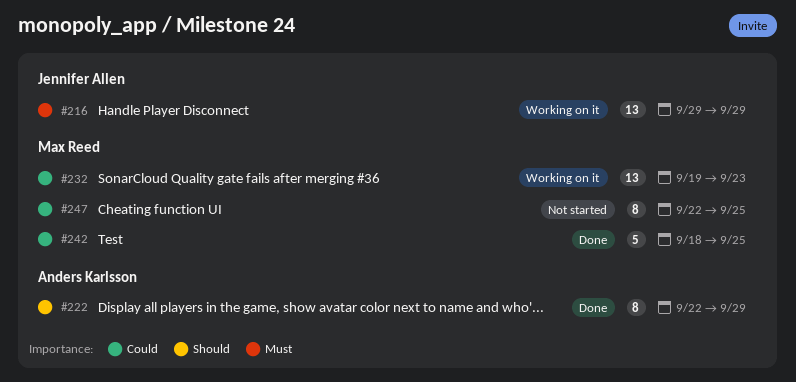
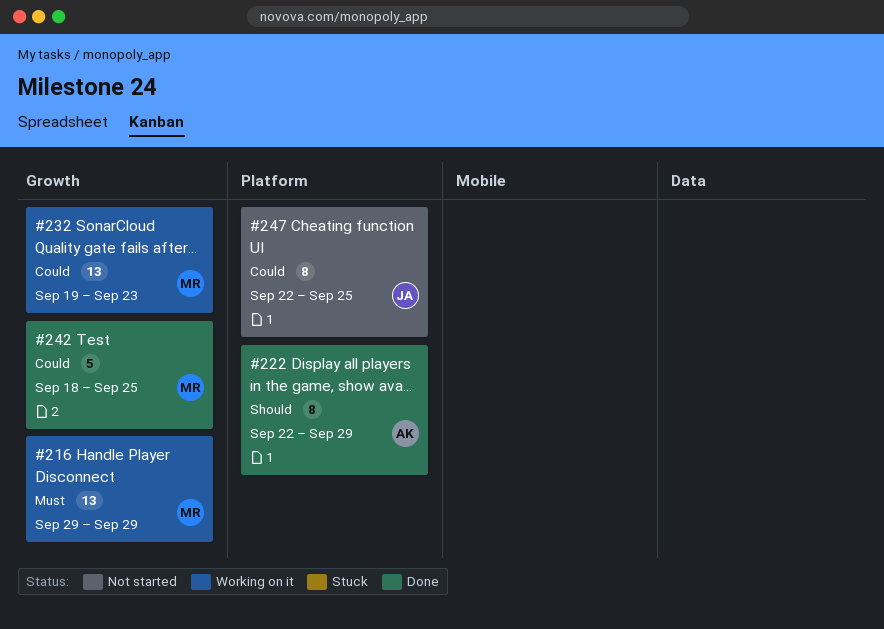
#216, owner: Jennifer Allen -> Max Reed
#247, owner: Max Reed -> Jennifer Allen

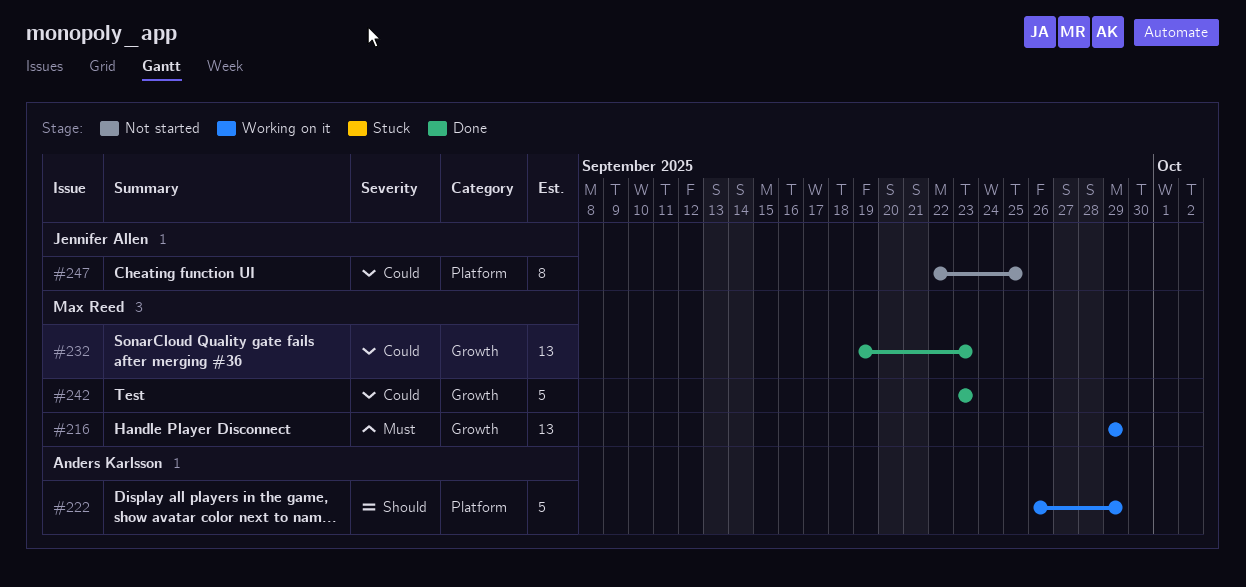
#222, status: Done -> Working on it
#222, estimate: 8 -> 5
#222, start: Sep 22 -> Sep 26
#232, status: Working on it -> Done
#242, start: Sep 18 -> Sep 23
#242, due: Sep 25 -> Sep 23

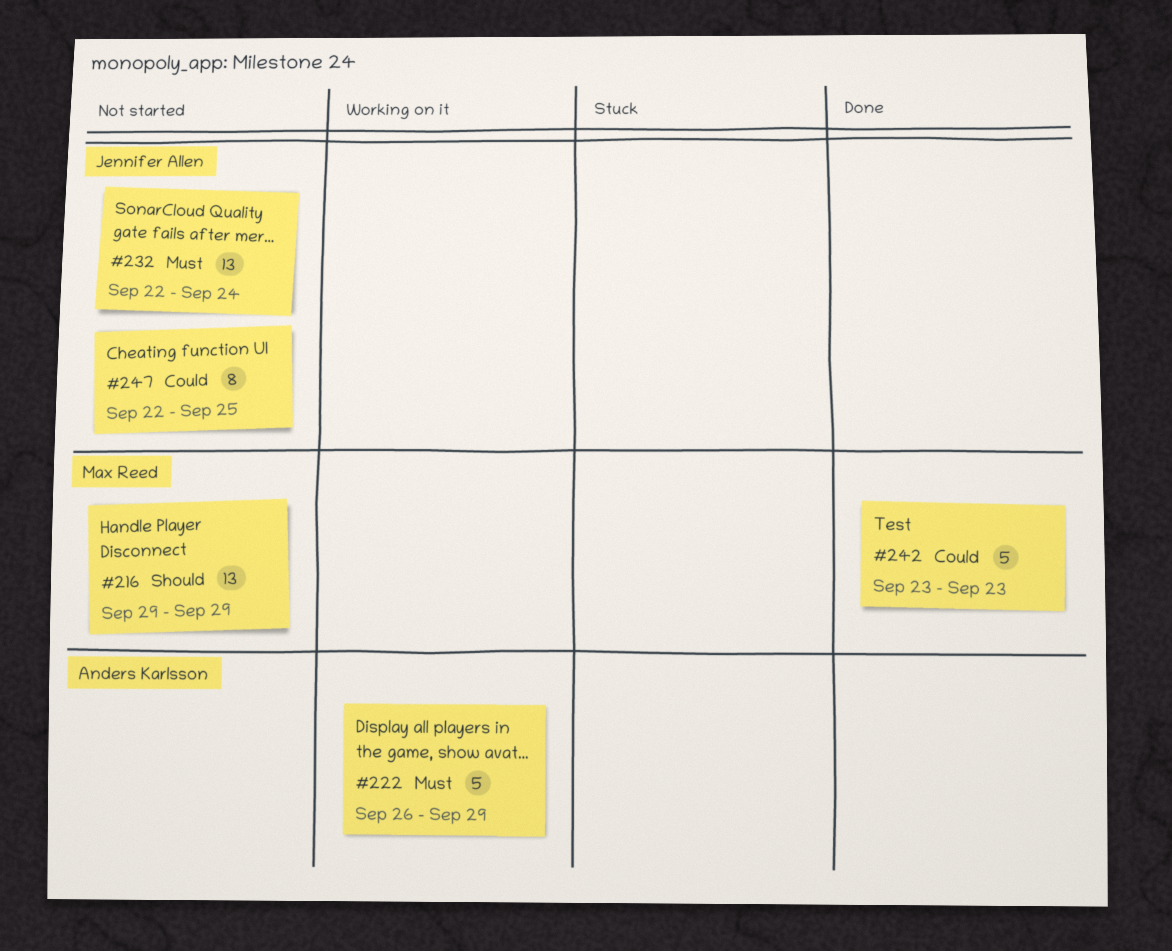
#216, status: Working on it -> Not started
#216, priority: Must -> Should
#222, priority: Should -> Must
#232, status: Done -> Not started
#232, owner: Max Reed -> Jennifer Allen
#232, priority: Could -> Must
#232, start: Sep 19 -> Sep 22
#232, due: Sep 23 -> Sep 24

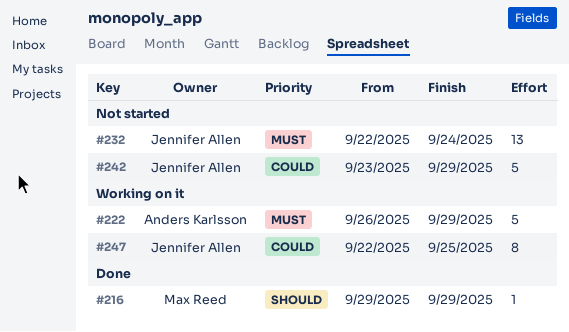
#216, status: Not started -> Done
#216, estimate: 13 -> 1
#242, status: Done -> Not started
#242, owner: Max Reed -> Jennifer Allen
#242, due: Sep 23 -> Sep 29
#247, status: Not started -> Working on it

